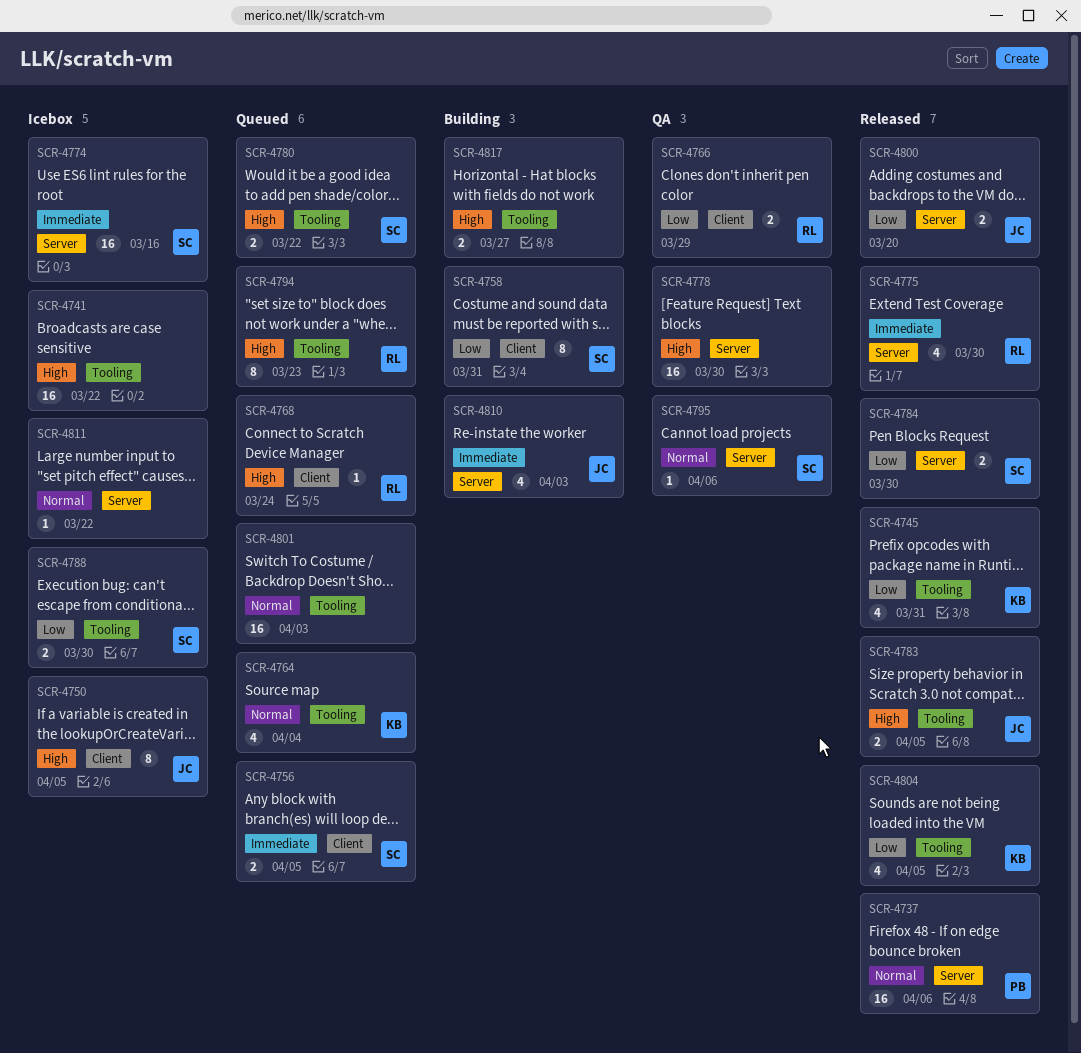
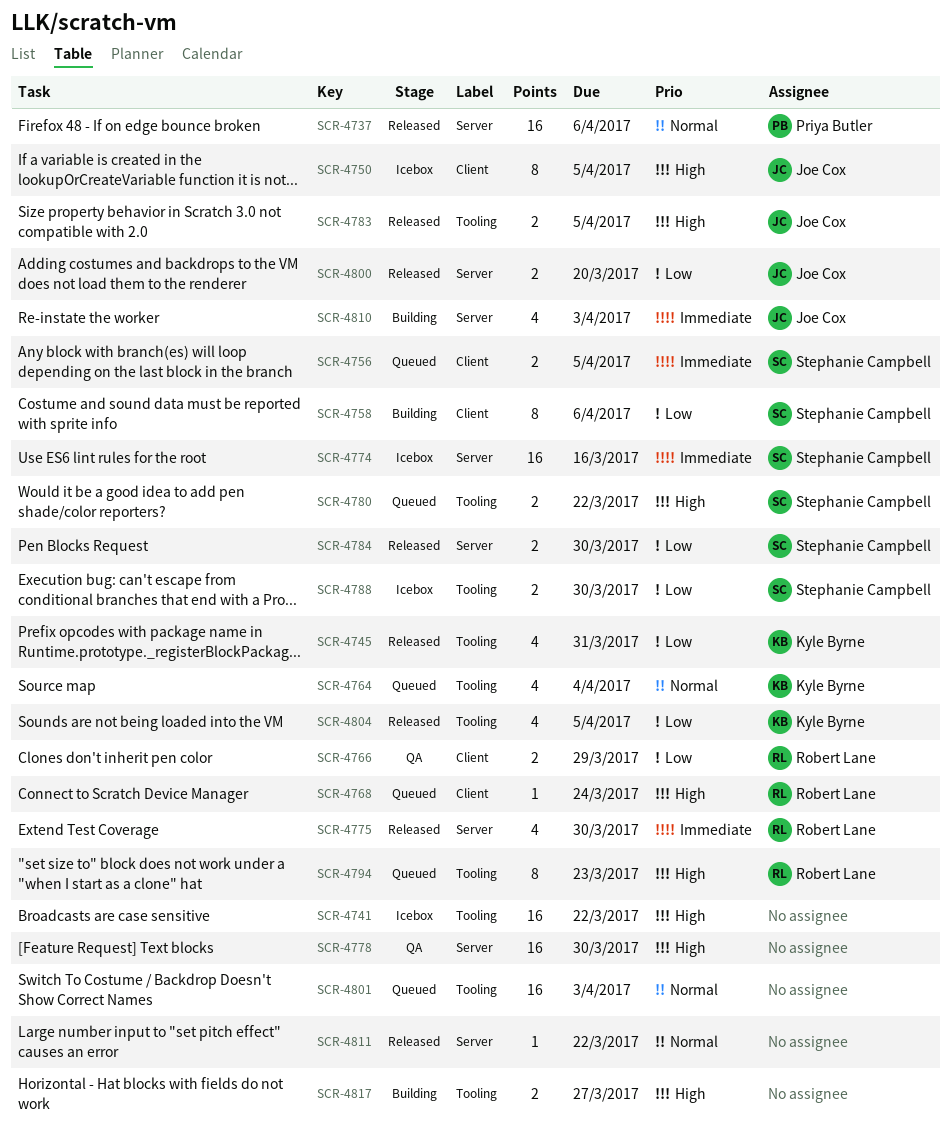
SCR-4758, due: Mar 31 -> Apr 6
SCR-4795: present -> none
SCR-4811, status: Icebox -> Released

